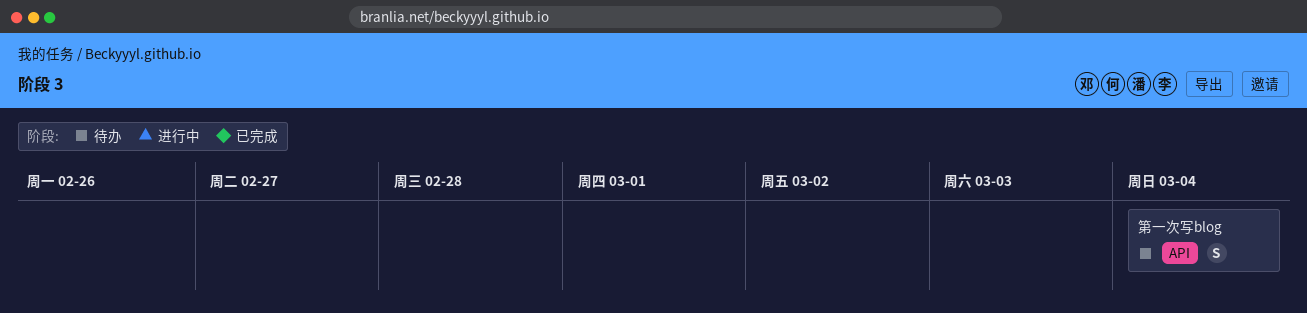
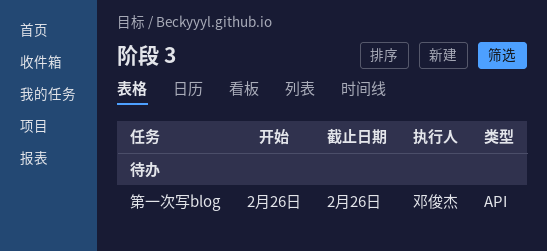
第一次写blog, due: Mar 4 -> Feb 26

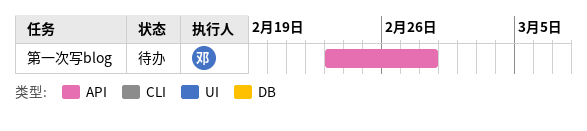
第一次写blog, start: Feb 26 -> Feb 23
第一次写blog, due: Feb 26 -> Feb 28

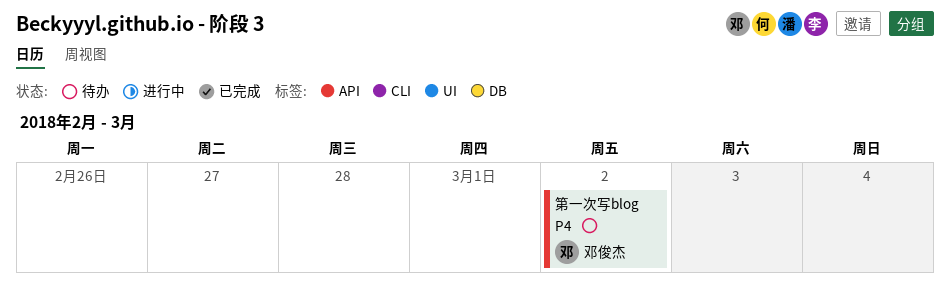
第一次写blog, due: Feb 28 -> Mar 2

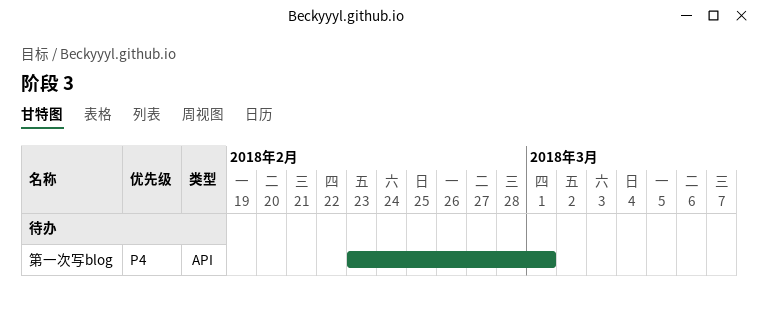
第一次写blog, due: Mar 2 -> Mar 1

